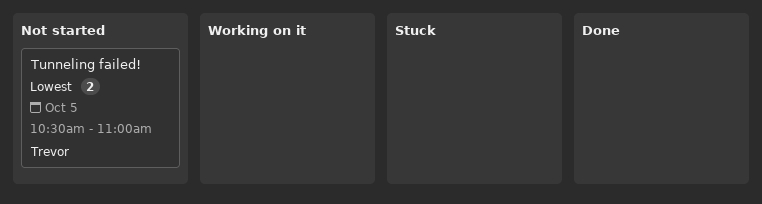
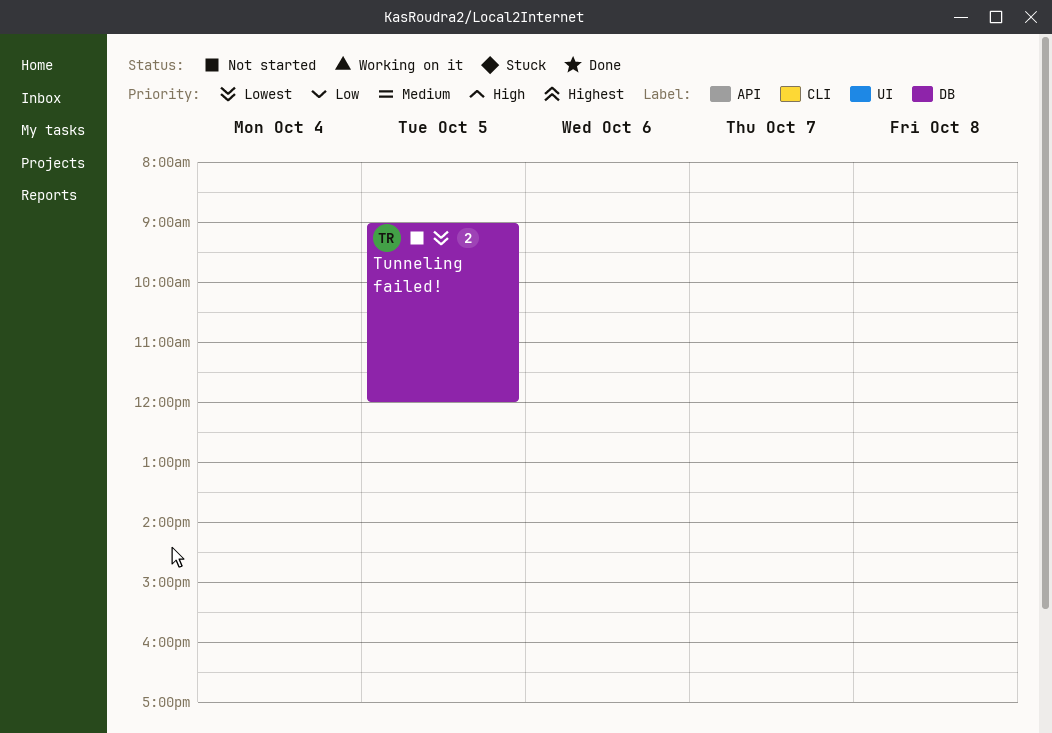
Tunneling failed!, begins: 10:30 -> 09:00
Tunneling failed!, ends: 11:00 -> 12:00

